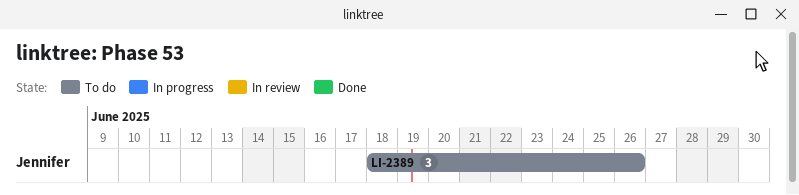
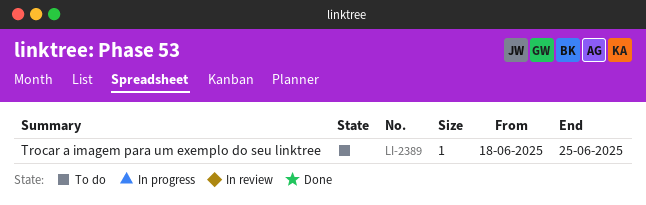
LI-2389, estimate: 3 -> 1
LI-2389, due: Jun 26 -> Jun 25

